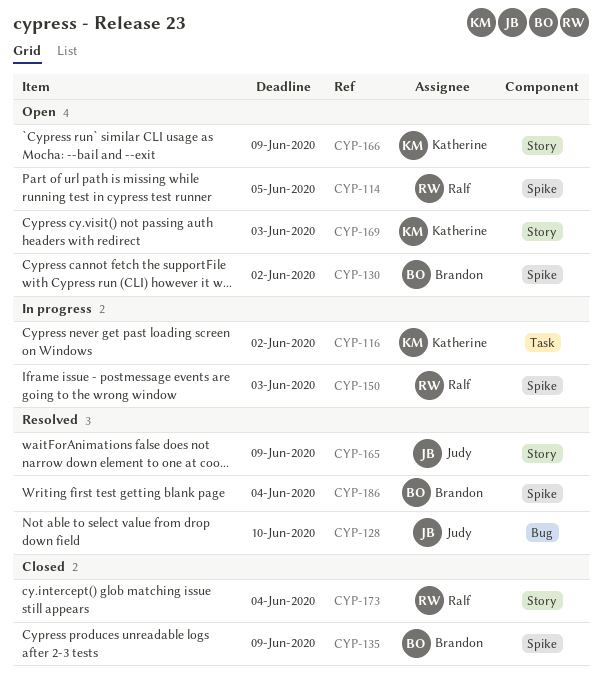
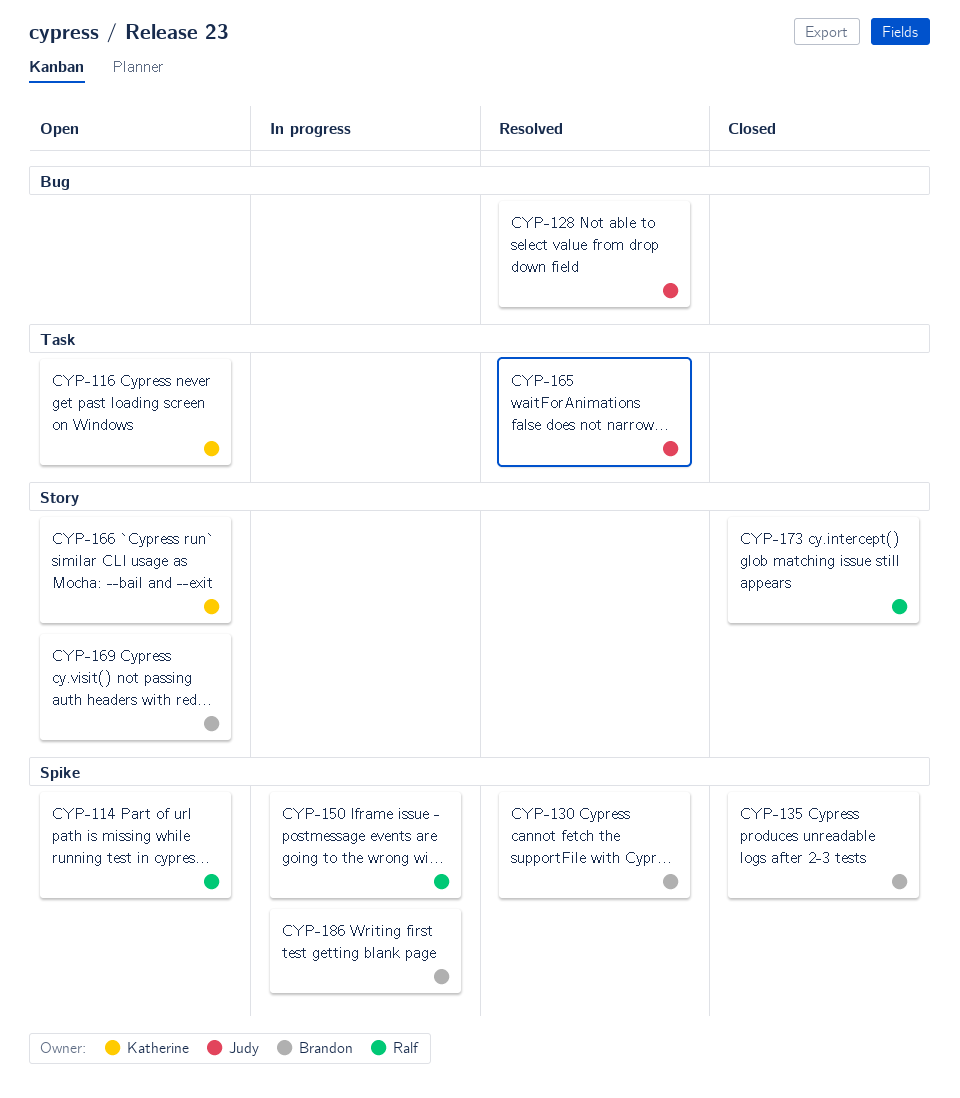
CYP-116, status: In progress -> Open
CYP-130, status: Open -> Resolved
CYP-165, label: Story -> Task
CYP-169, owner: Katherine -> Brandon
CYP-186, status: Resolved -> In progress

